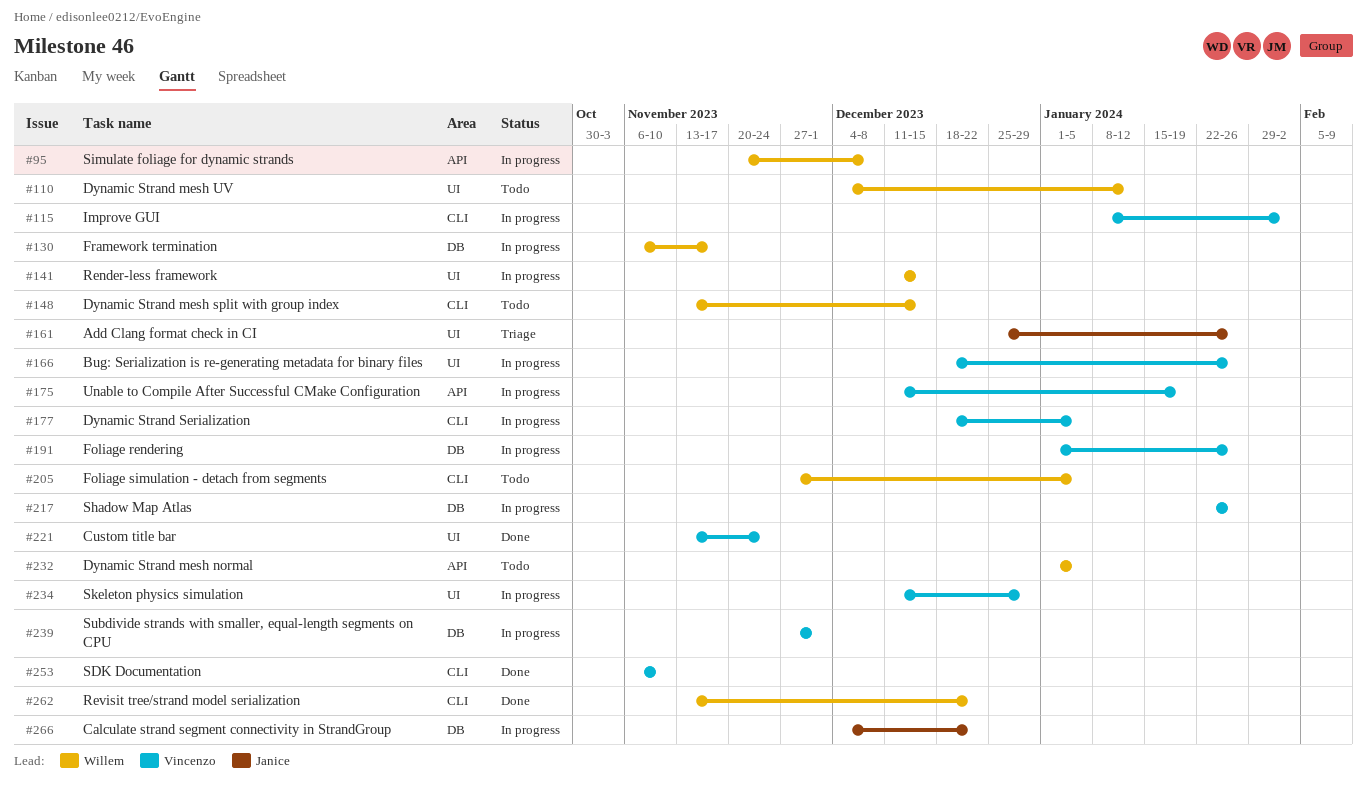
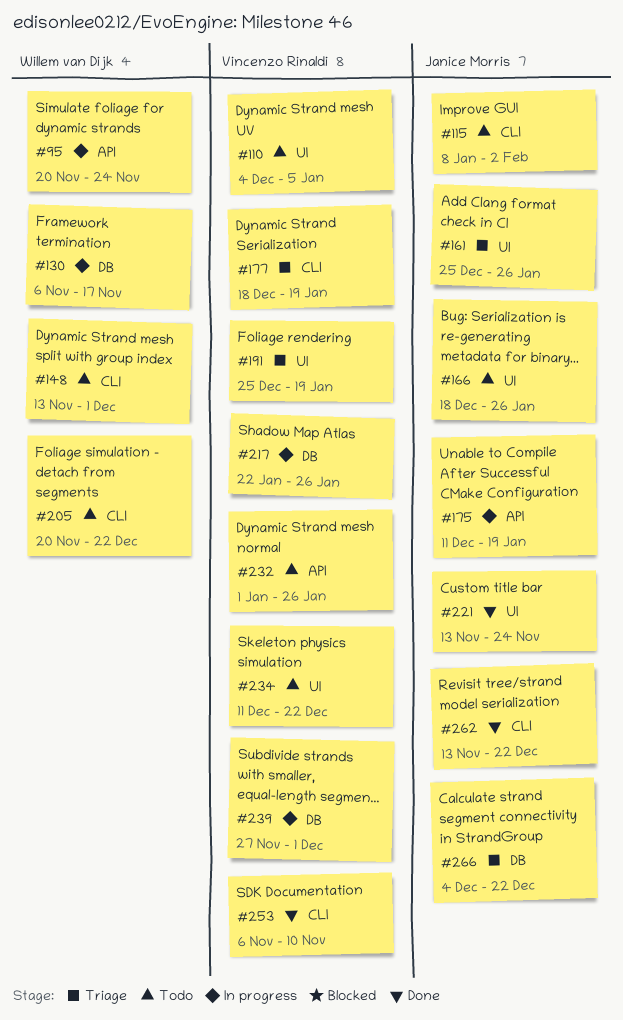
#95, due: Dec 8 -> Nov 24
#110, owner: Willem van Dijk -> Vincenzo Rinaldi
#110, due: Jan 12 -> Jan 5
#115, status: In progress -> Todo
#115, owner: Vincenzo Rinaldi -> Janice Morris
#141: present -> none
#148, due: Dec 15 -> Dec 1
#166, status: In progress -> Todo
#166, owner: Vincenzo Rinaldi -> Janice Morris
#175, owner: Vincenzo Rinaldi -> Janice Morris
#177, status: In progress -> Triage
#177, due: Jan 5 -> Jan 19
#191, status: In progress -> Triage
#191, label: DB -> UI
#191, start: Jan 1 -> Dec 25
#191, due: Jan 26 -> Jan 19
#205, start: Nov 27 -> Nov 20
#205, due: Jan 5 -> Dec 22
#221, owner: Vincenzo Rinaldi -> Janice Morris
#232, owner: Willem van Dijk -> Vincenzo Rinaldi
#232, due: Jan 5 -> Jan 26
#234, status: In progress -> Todo
#234, due: Dec 29 -> Dec 22
#262, owner: Willem van Dijk -> Janice Morris
#266, status: In progress -> Triage

